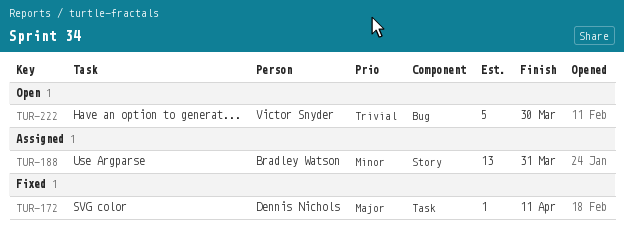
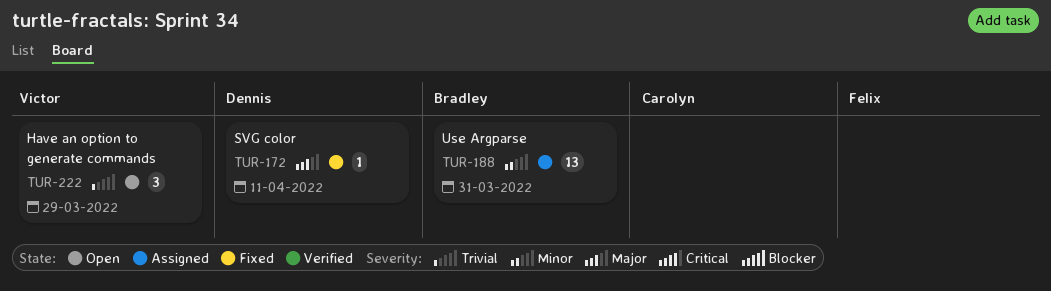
TUR-222, estimate: 5 -> 3
TUR-222, due: Mar 30 -> Mar 29

